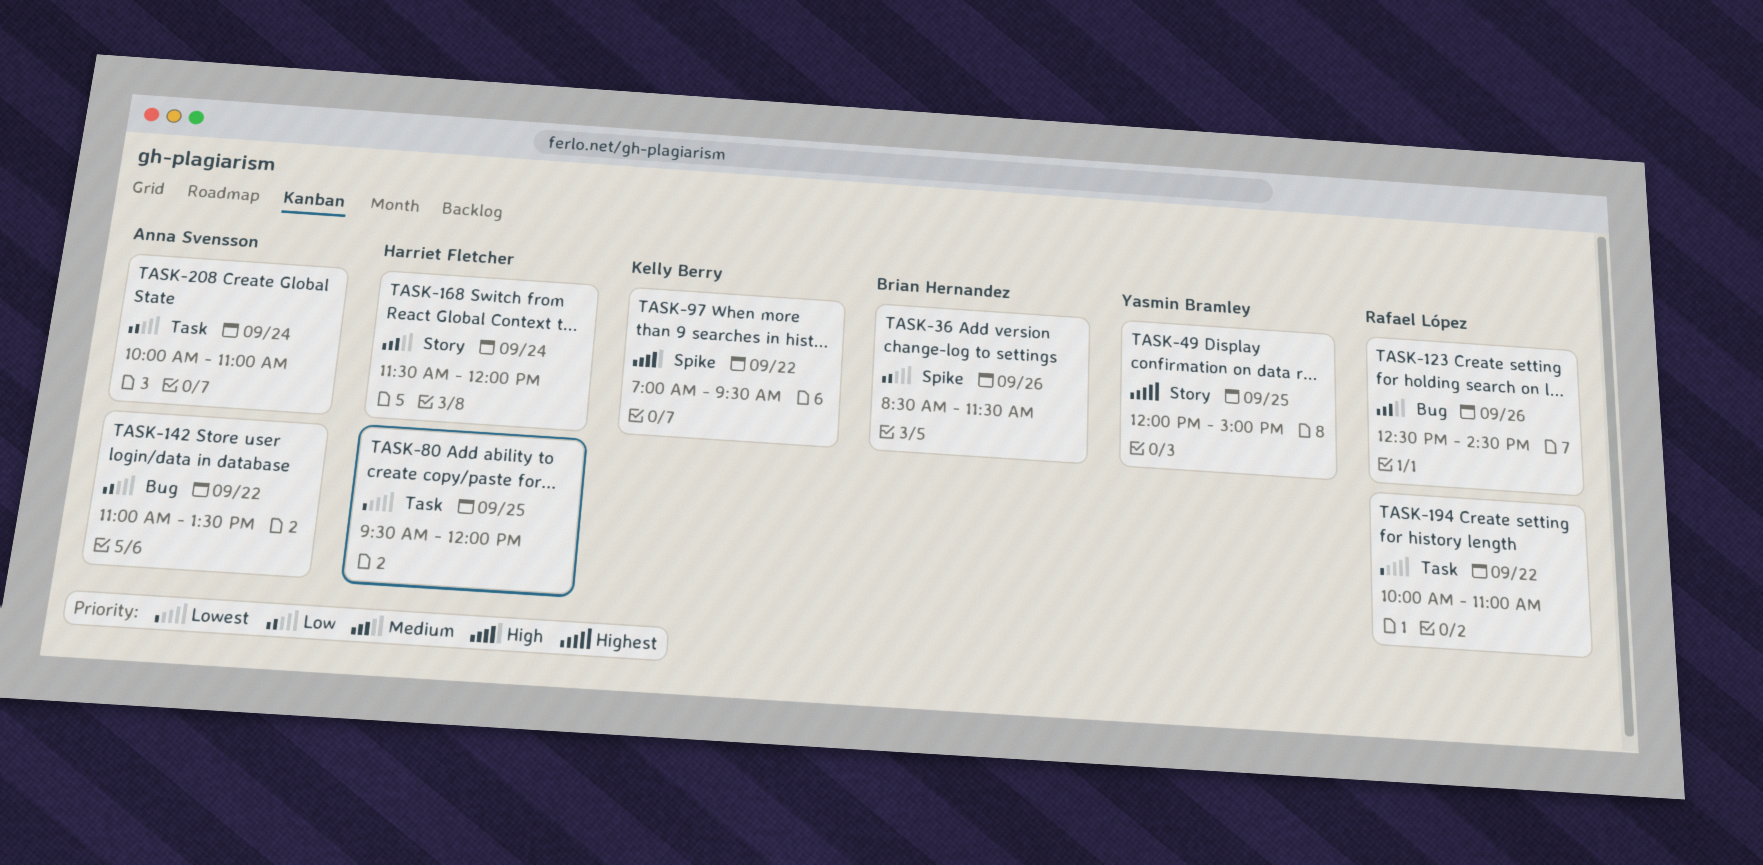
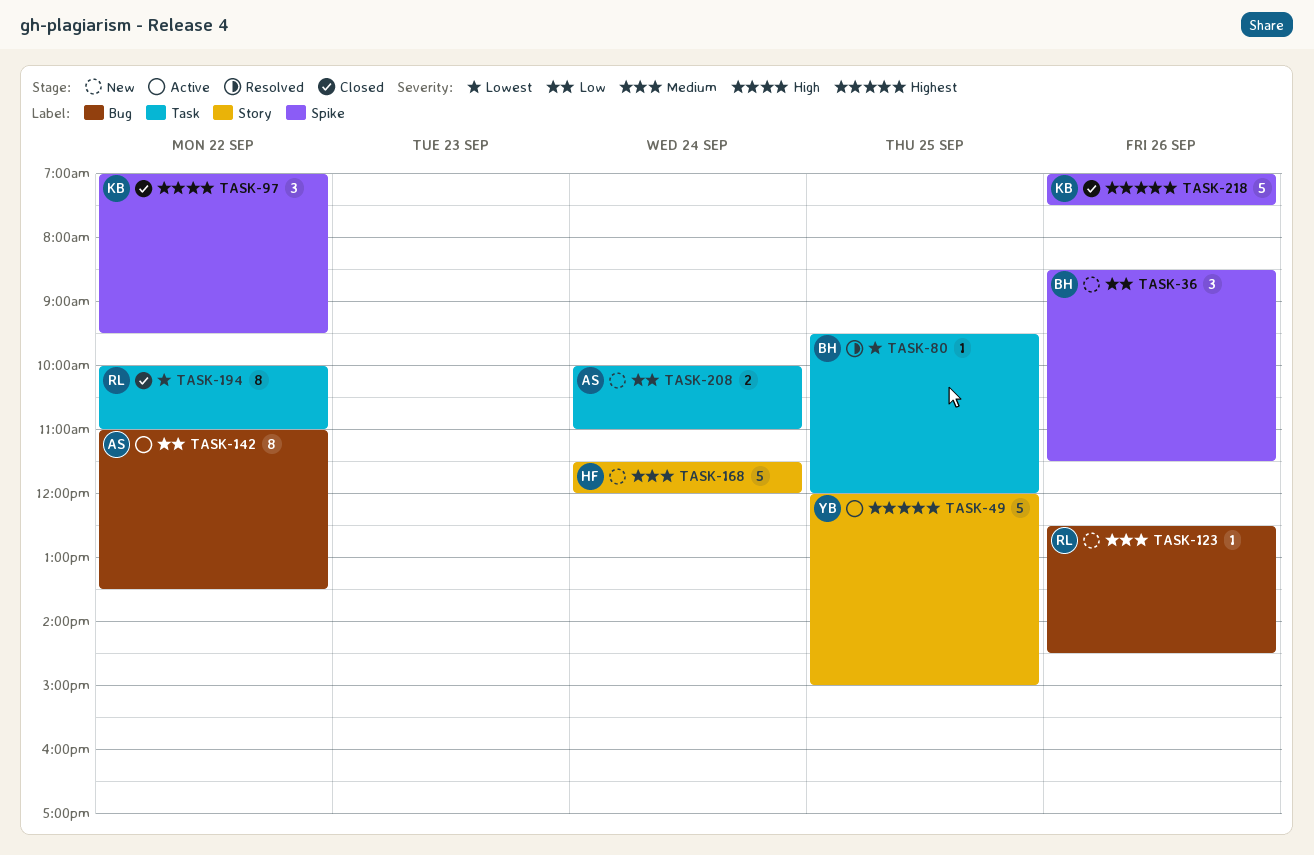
TASK-80, owner: Harriet Fletcher -> Brian Hernandez
TASK-218: none -> present

